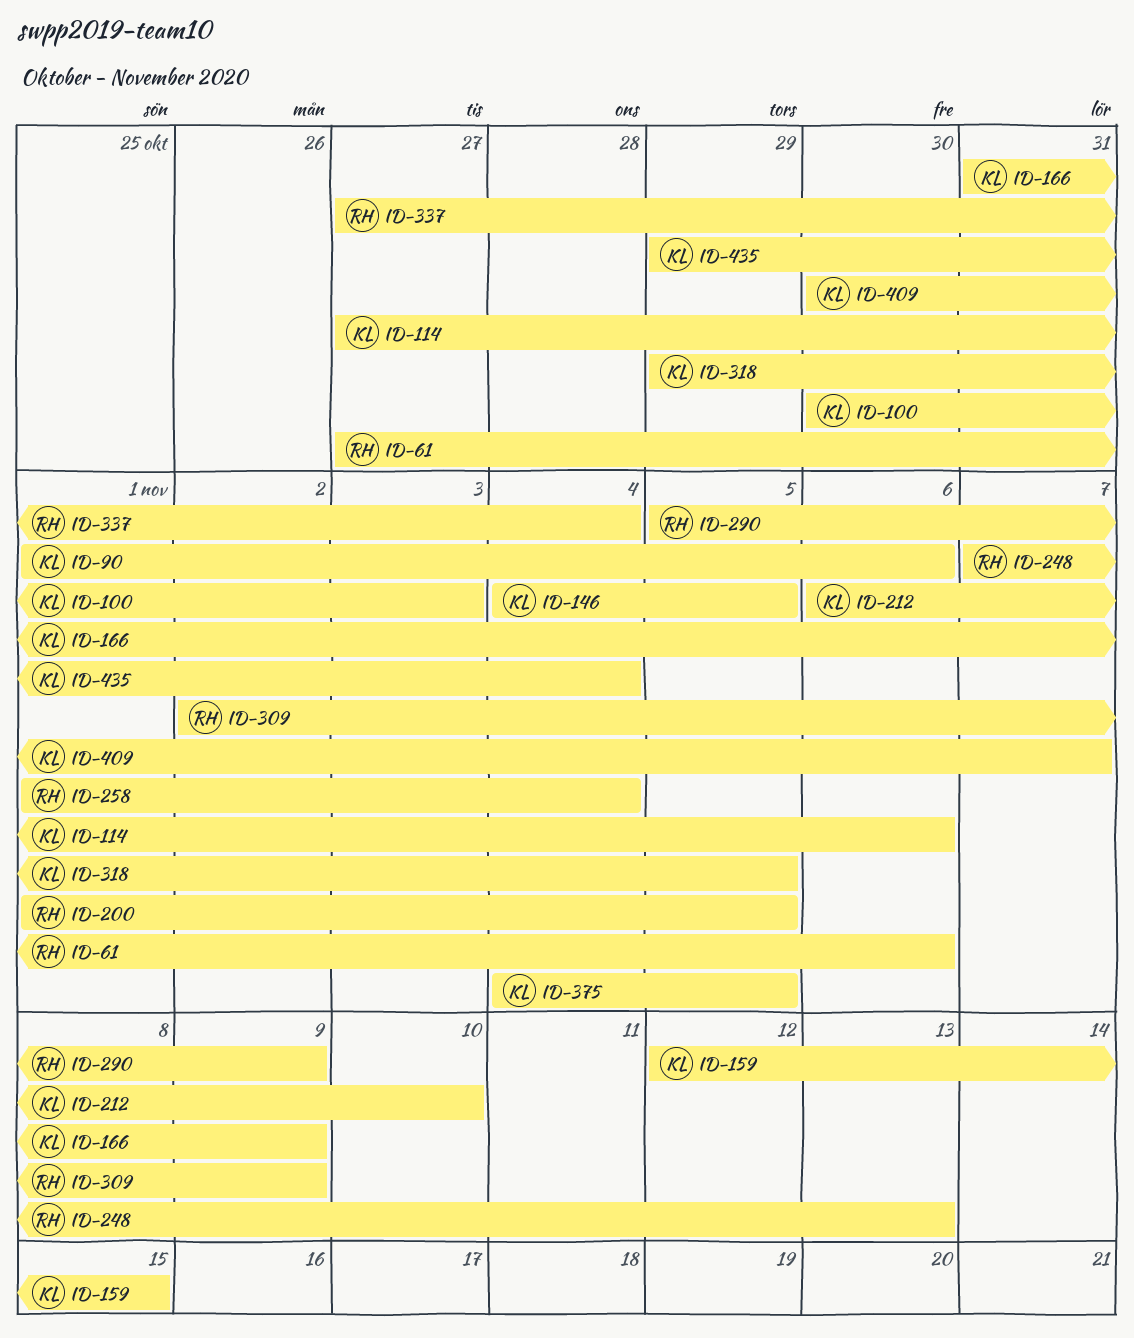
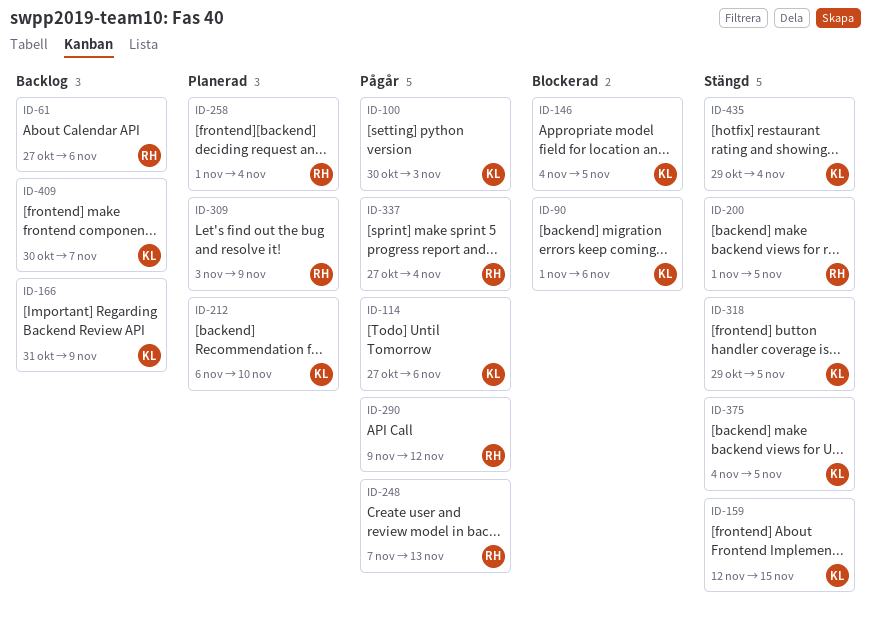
ID-290, start: Nov 5 -> Nov 9
ID-290, due: Nov 9 -> Nov 12
ID-309, start: Nov 2 -> Nov 3

